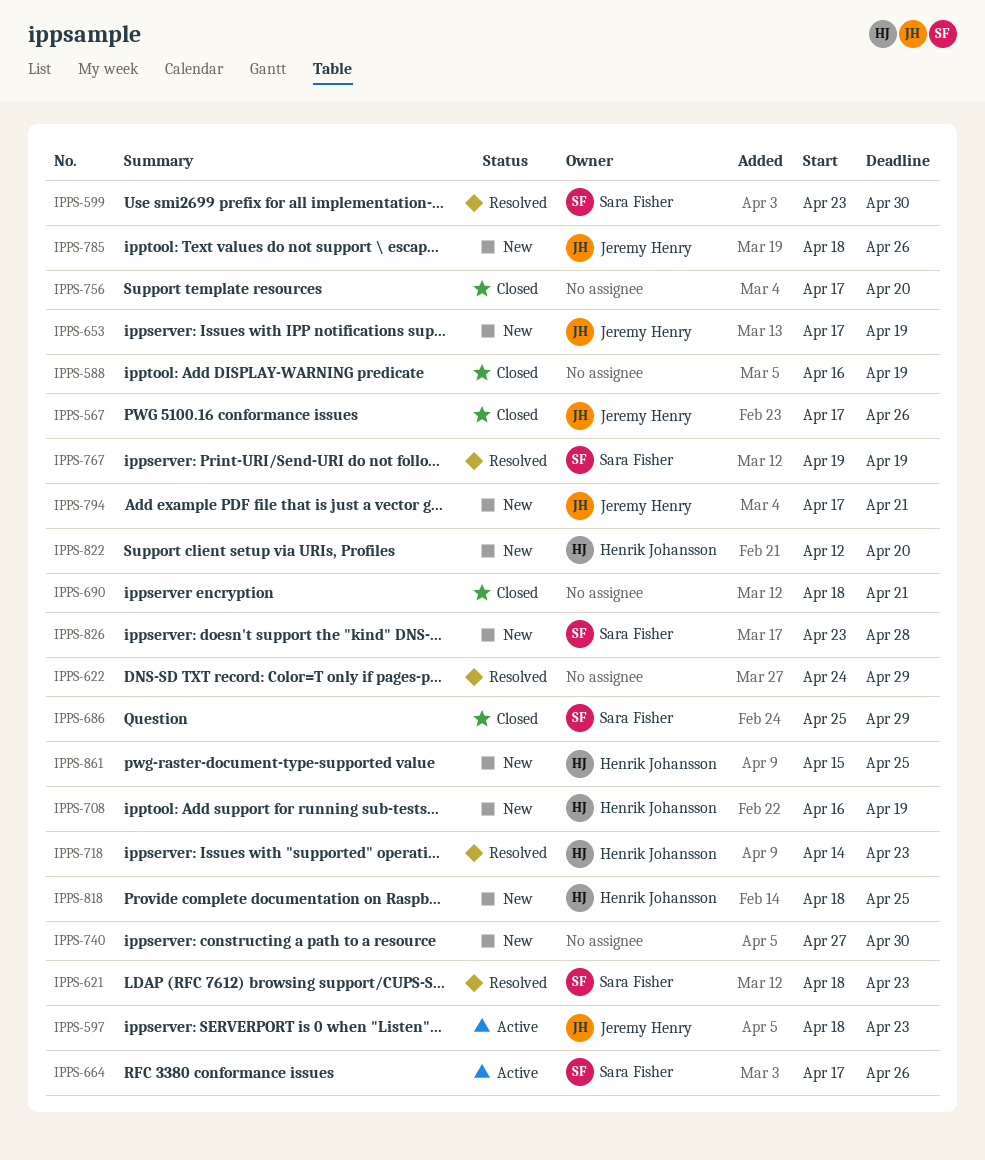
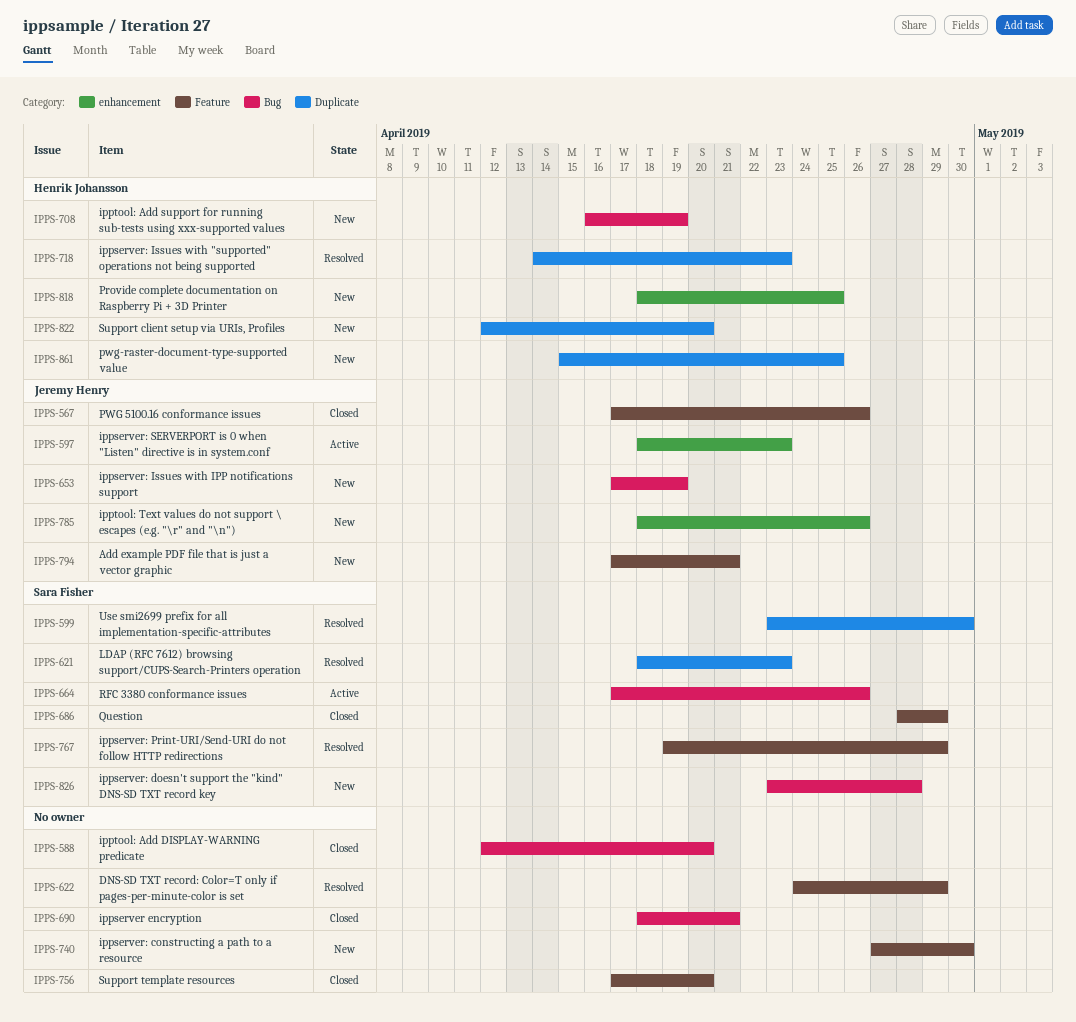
IPPS-588, start: Apr 16 -> Apr 12
IPPS-588, due: Apr 19 -> Apr 20
IPPS-686, start: Apr 25 -> Apr 28
IPPS-767, due: Apr 19 -> Apr 29

